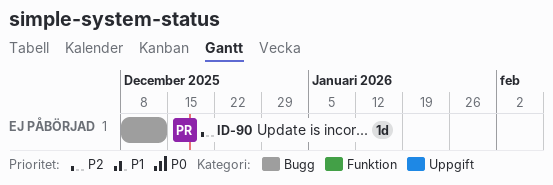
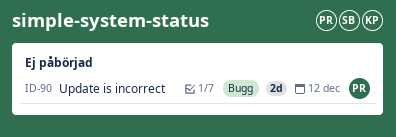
ID-90, estimate: 1d -> 2d

